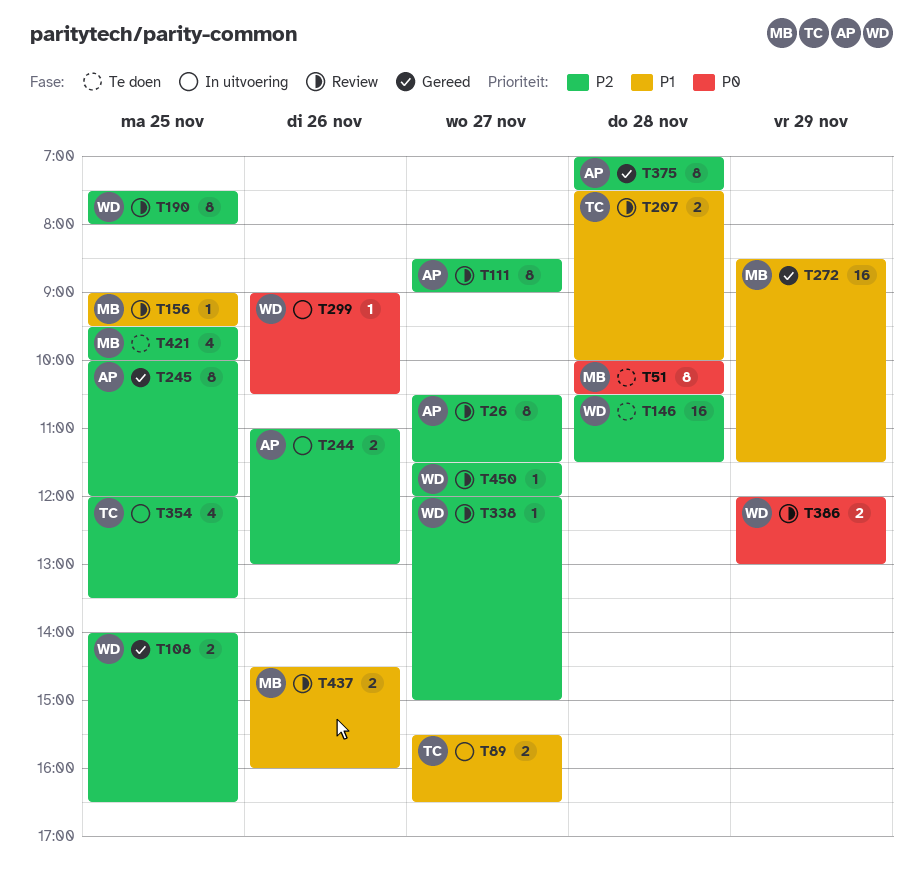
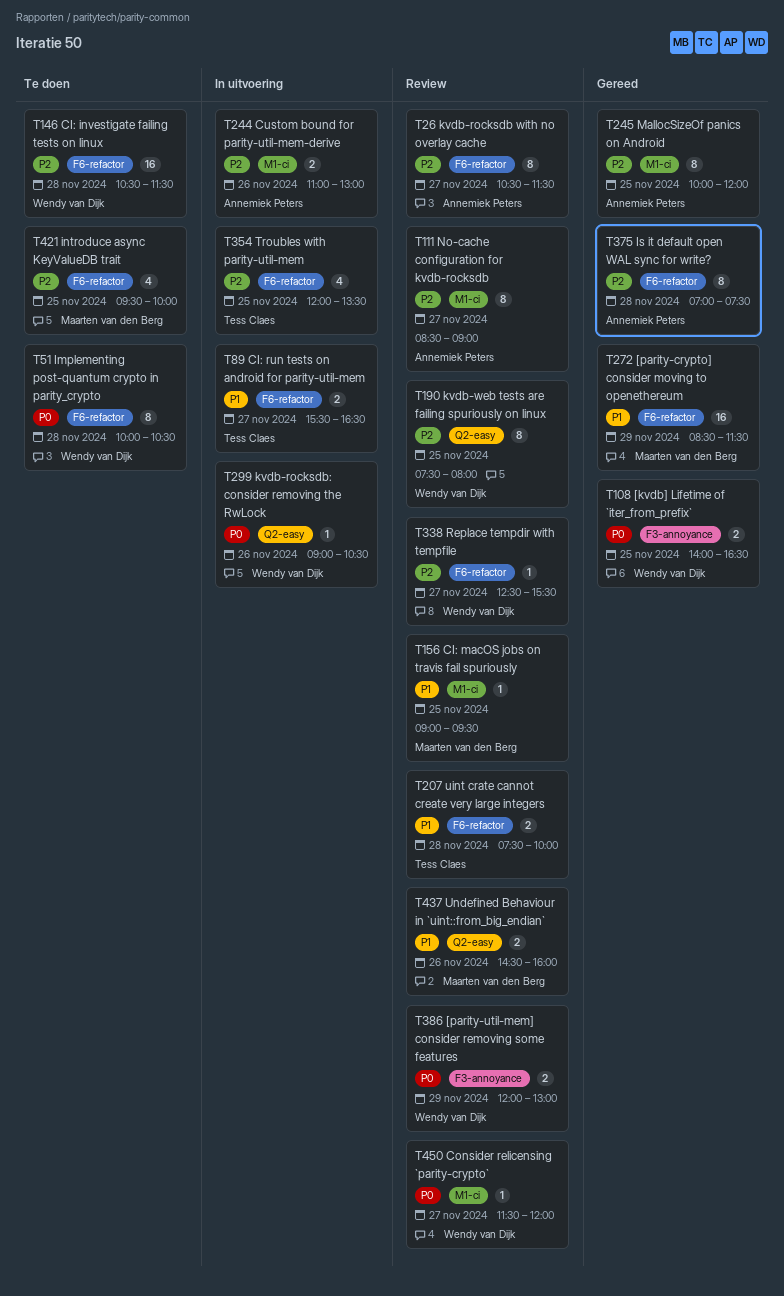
T51, owner: Maarten van den Berg -> Wendy van Dijk
T108, priority: P2 -> P0
T338, begins: 12:00 -> 12:30
T338, ends: 15:00 -> 15:30
T450, priority: P2 -> P0

